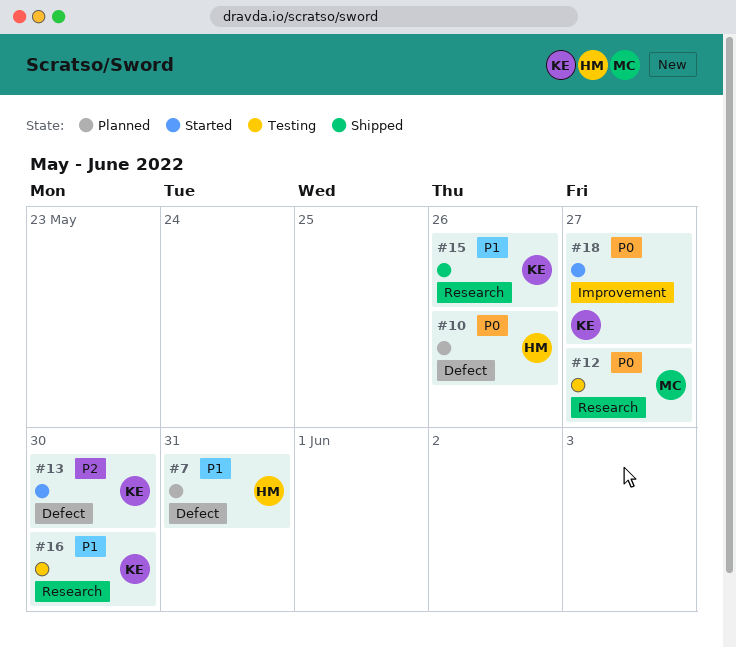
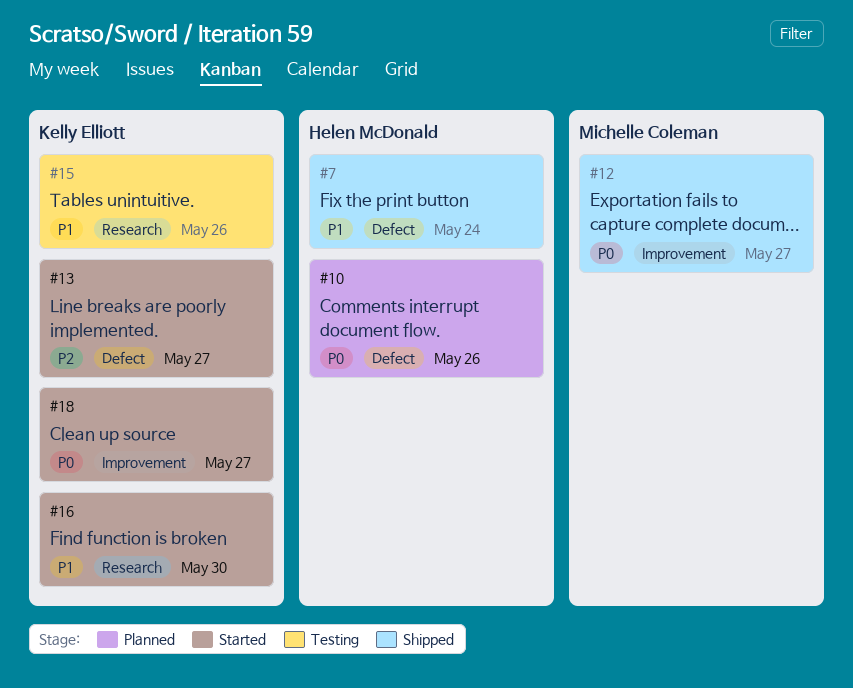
#7, status: Planned -> Shipped
#7, due: May 31 -> May 24
#12, status: Testing -> Shipped
#12, label: Research -> Improvement
#13, due: May 30 -> May 27
#15, status: Shipped -> Testing
#16, status: Testing -> Started

